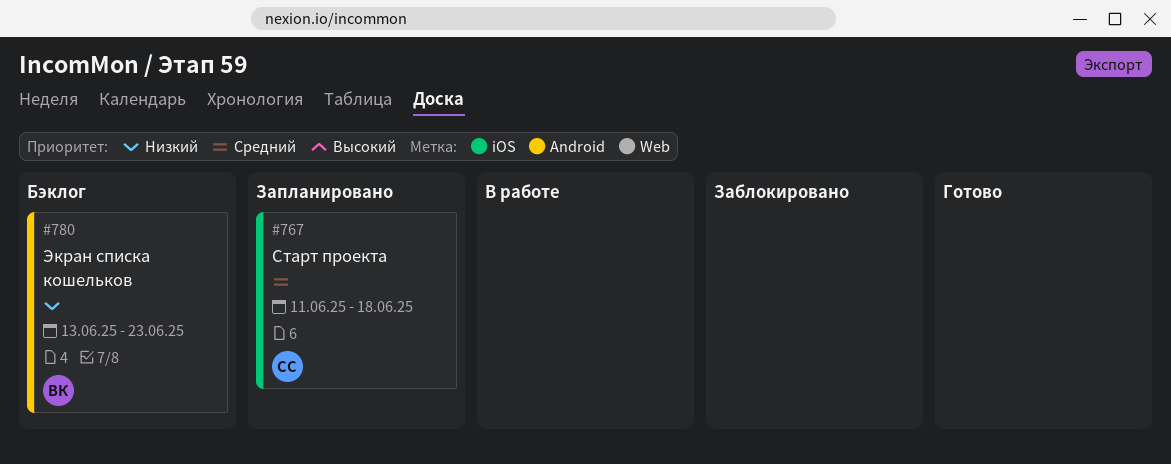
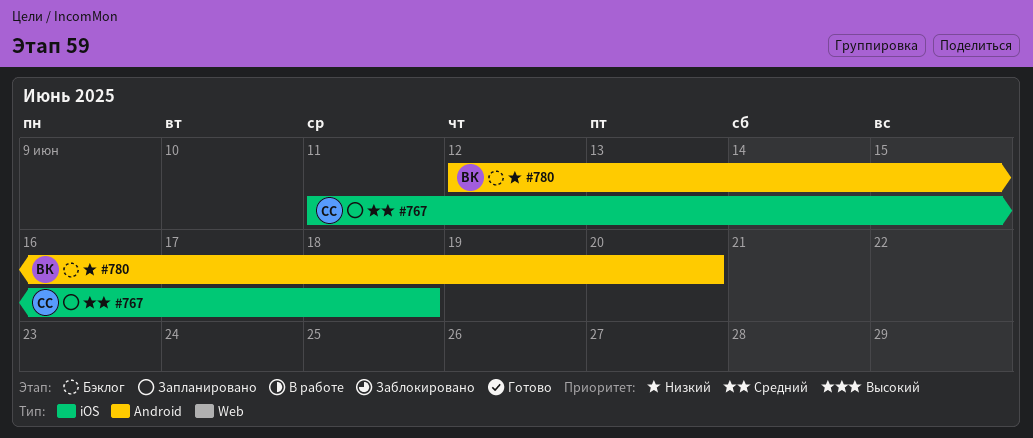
#780, start: Jun 13 -> Jun 12
#780, due: Jun 23 -> Jun 20

